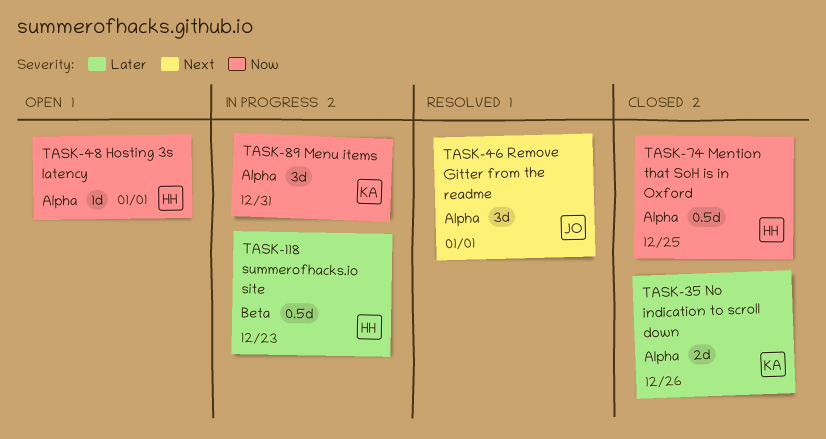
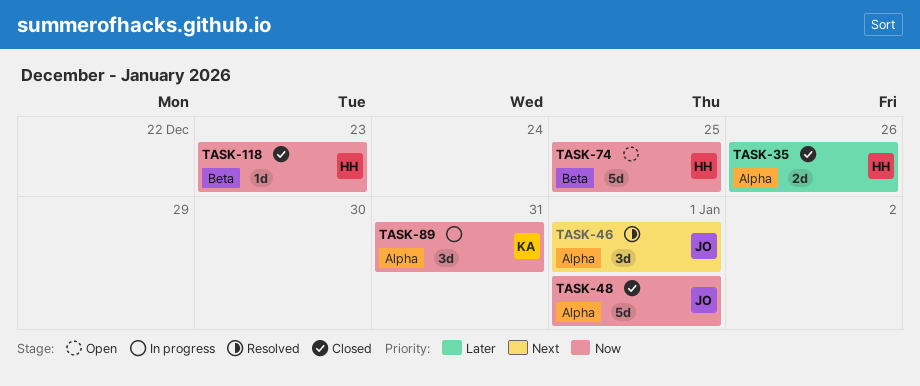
TASK-35, owner: KA -> HH
TASK-48, status: Open -> Closed
TASK-48, owner: HH -> JO
TASK-48, estimate: 1d -> 5d
TASK-74, status: Closed -> Open
TASK-74, label: Alpha -> Beta
TASK-74, estimate: 0.5d -> 5d
TASK-118, status: In progress -> Closed
TASK-118, priority: Later -> Now
TASK-118, estimate: 0.5d -> 1d

